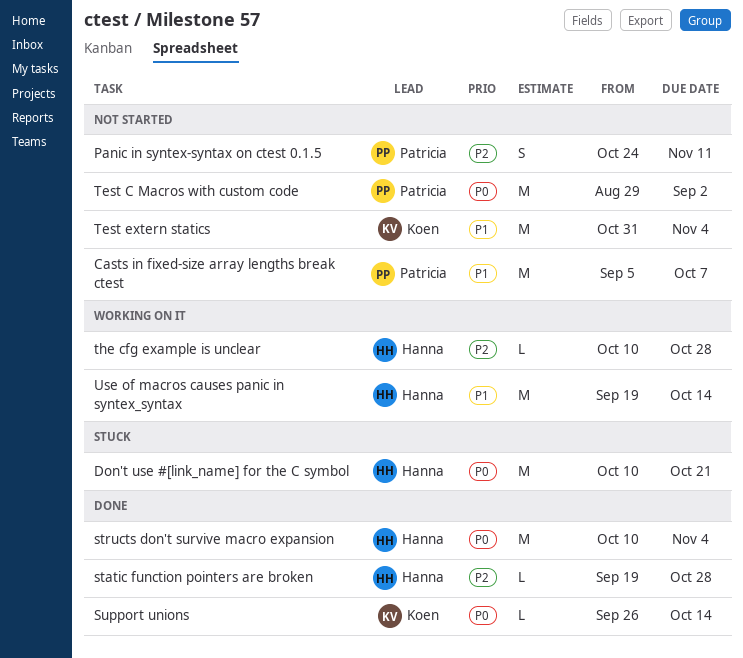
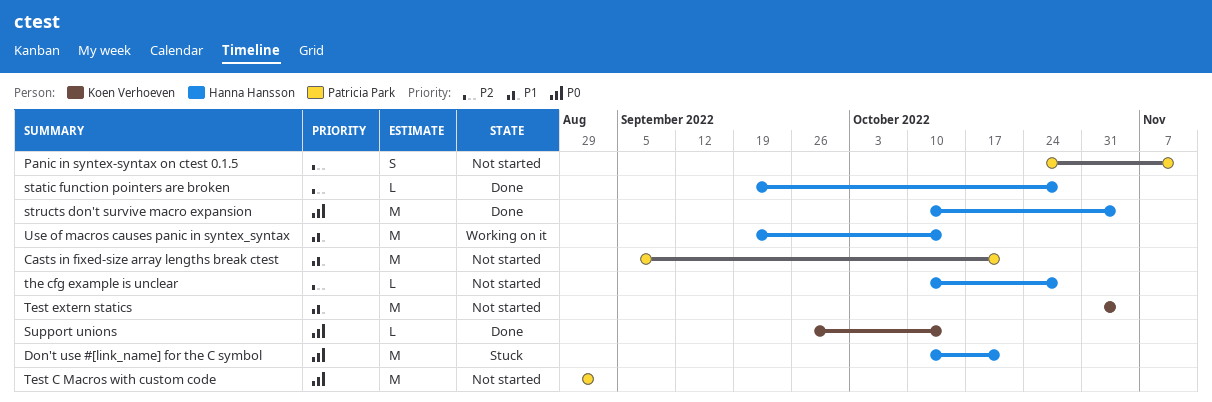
Casts in fixed-size array lengths break ctest, due: Oct 7 -> Oct 21
the cfg example is unclear, status: Working on it -> Not started

